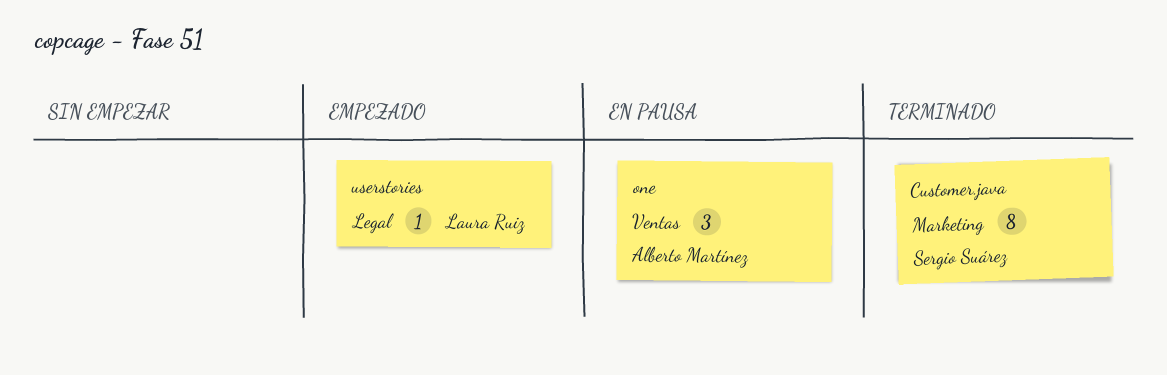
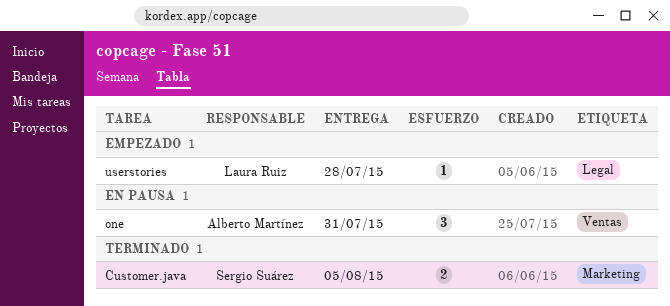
Customer.java, estimate: 8 -> 2

